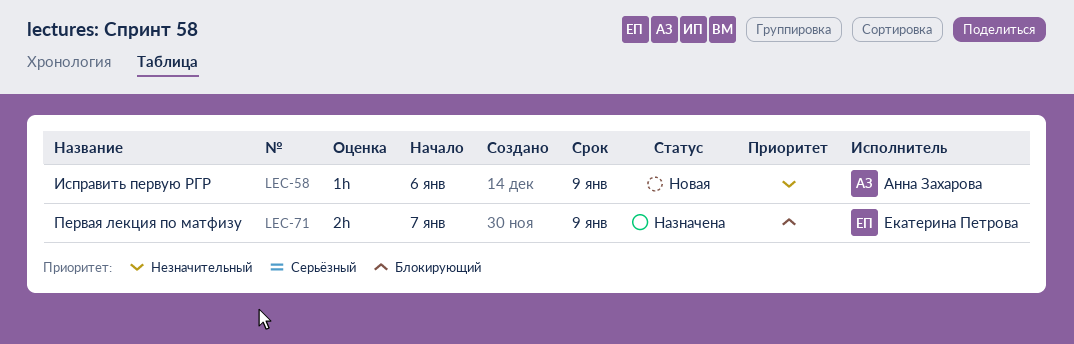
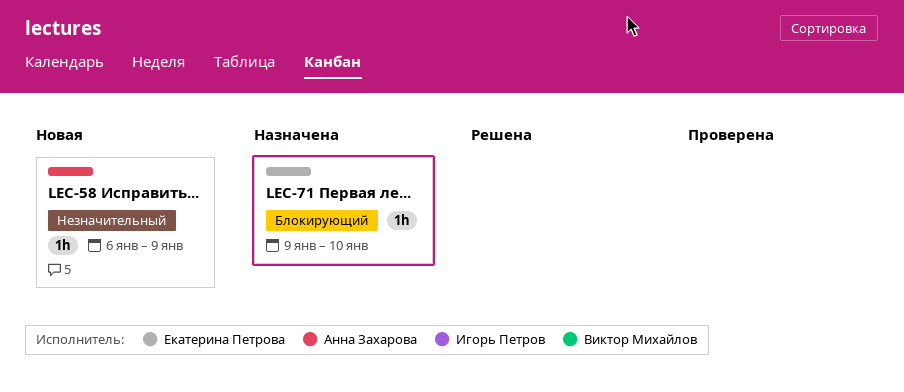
LEC-71, estimate: 2h -> 1h
LEC-71, start: Jan 7 -> Jan 9
LEC-71, due: Jan 9 -> Jan 10

